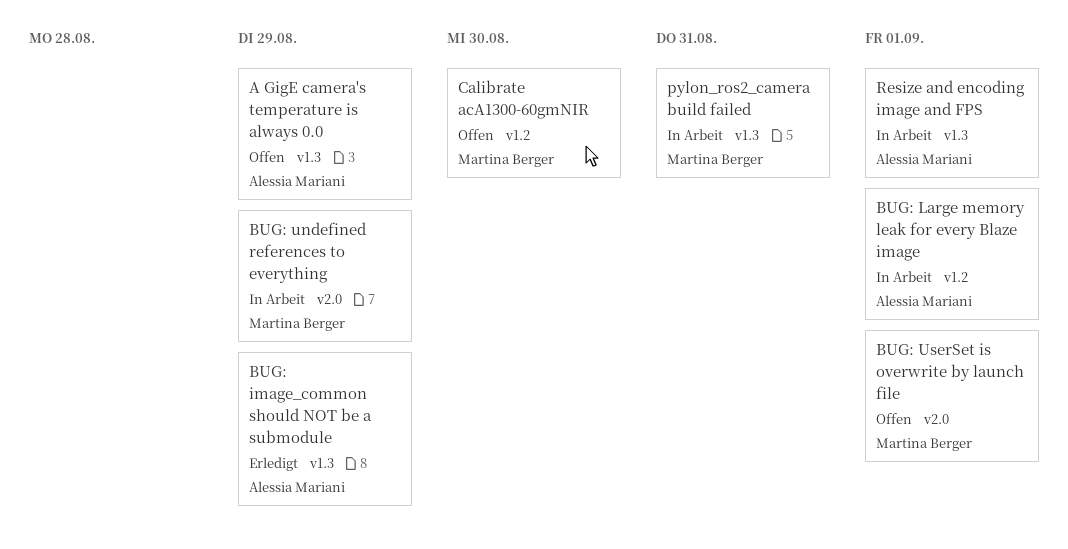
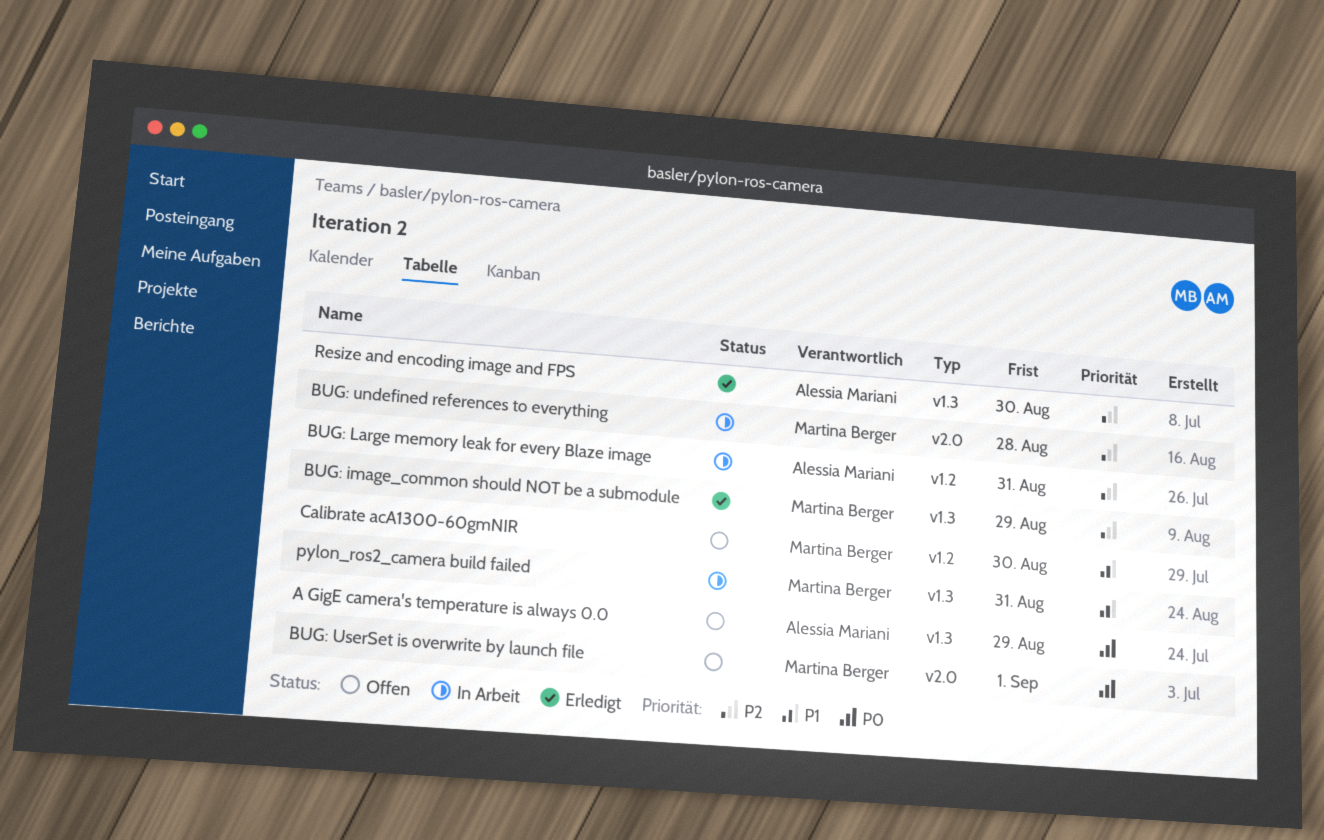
BUG: image_common should NOT be a submodule, owner: Alessia Mariani -> Martina Berger
BUG: Large memory leak for every Blaze image, due: Sep 1 -> Aug 31
BUG: undefined references to everything, due: Aug 29 -> Aug 28
Resize and encoding image and FPS, status: In Arbeit -> Erledigt
Resize and encoding image and FPS, due: Sep 1 -> Aug 30

